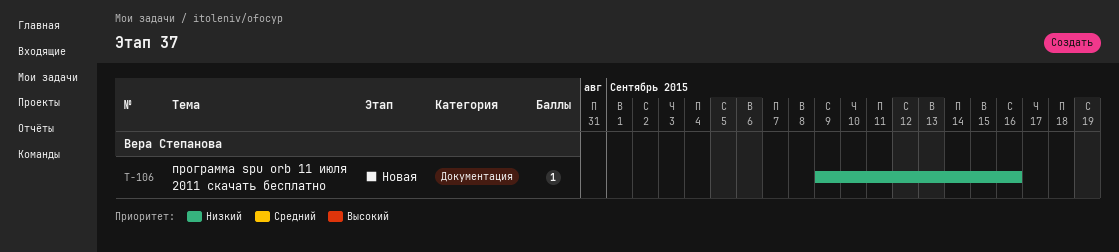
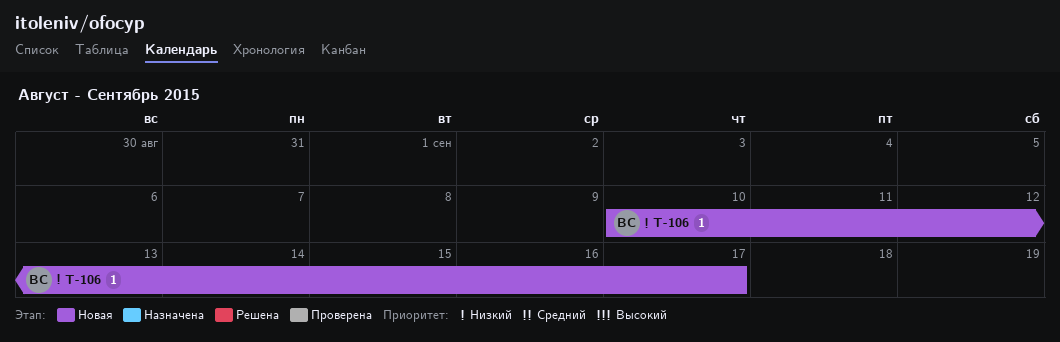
T-106, start: Sep 9 -> Sep 10
T-106, due: Sep 16 -> Sep 17

